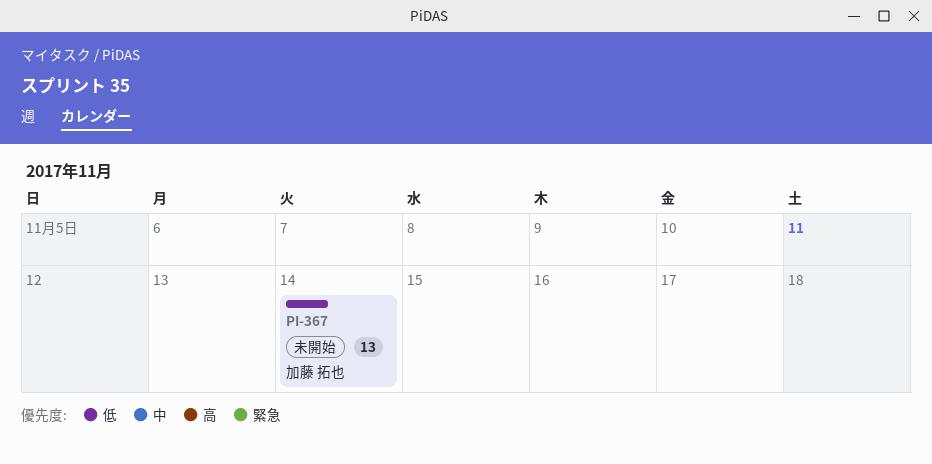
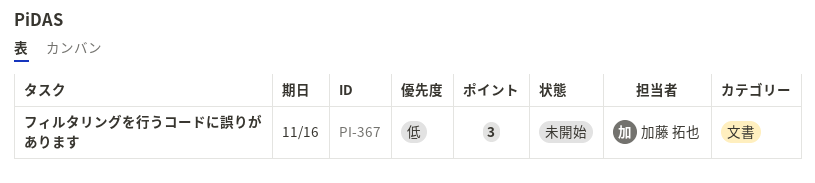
PI-367, estimate: 13 -> 3
PI-367, due: Nov 14 -> Nov 16

